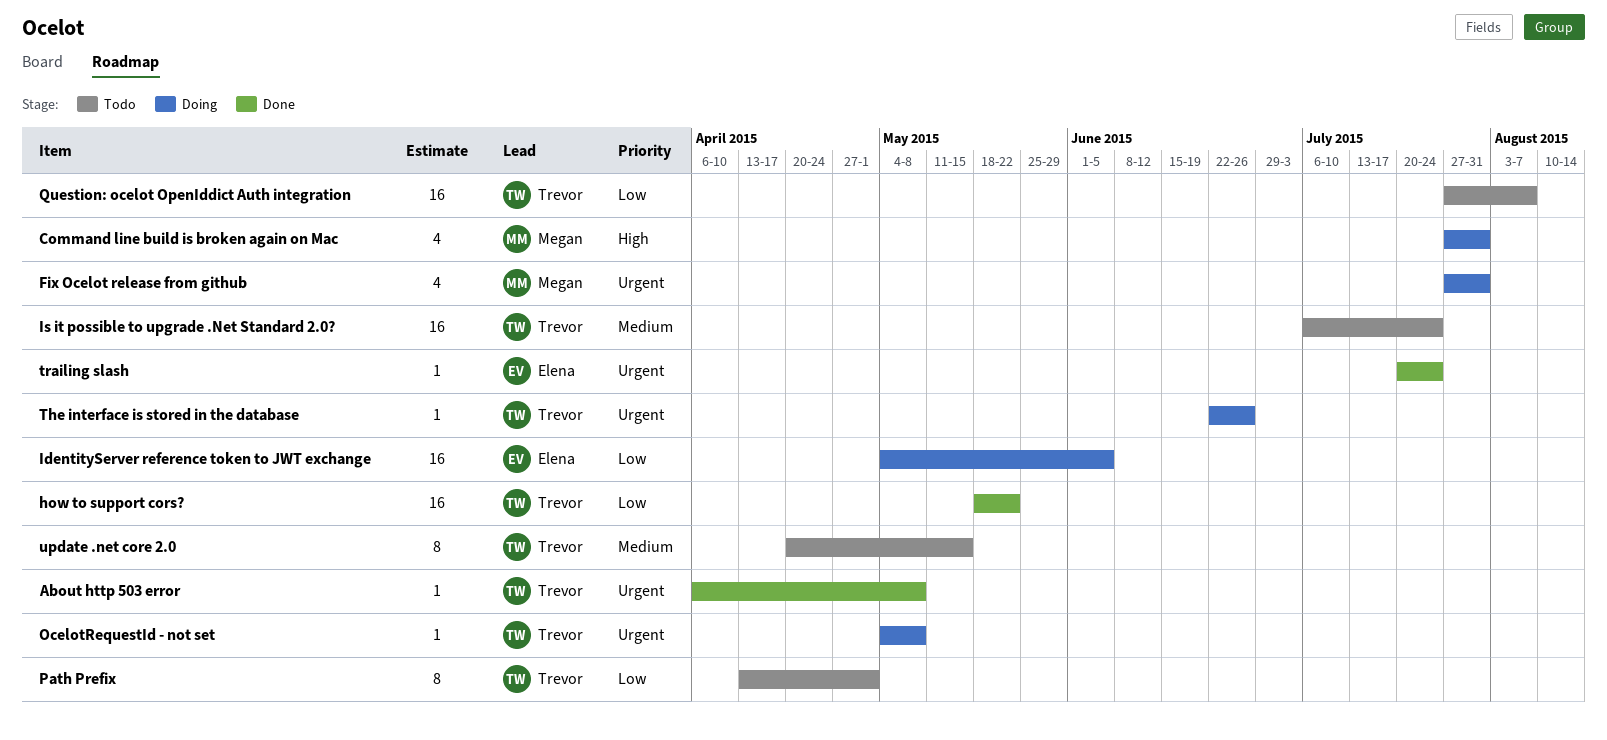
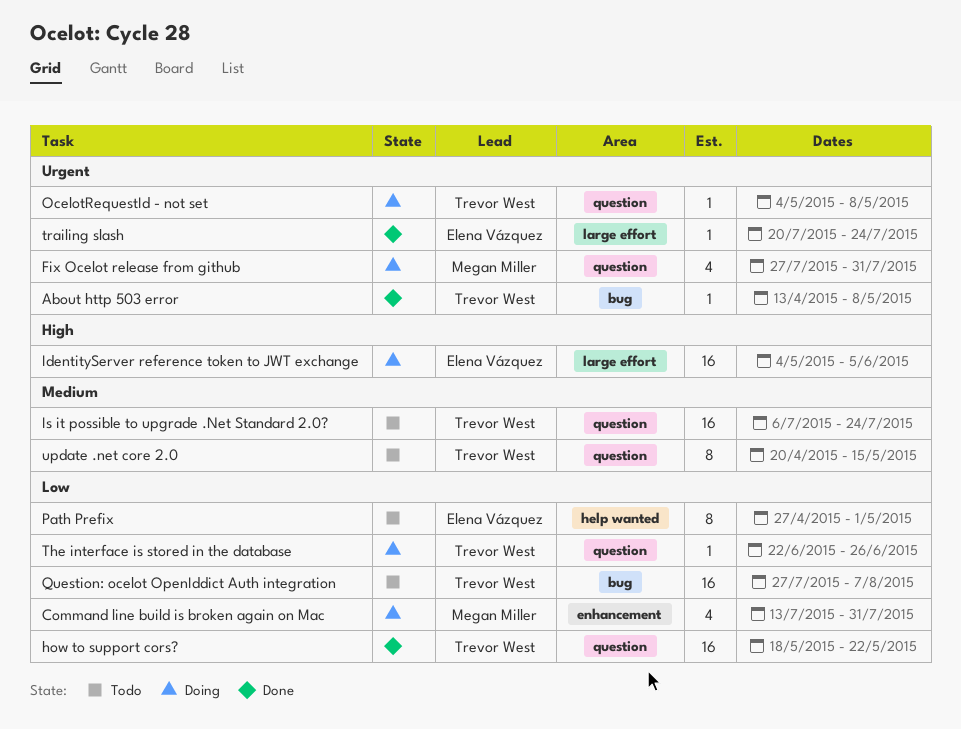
About http 503 error, start: Apr 6 -> Apr 13
Command line build is broken again on Mac, priority: High -> Low
Command line build is broken again on Mac, start: Jul 27 -> Jul 13
IdentityServer reference token to JWT exchange, priority: Low -> High
Path Prefix, owner: Trevor West -> Elena Vázquez
Path Prefix, start: Apr 13 -> Apr 27
The interface is stored in the database, priority: Urgent -> Low

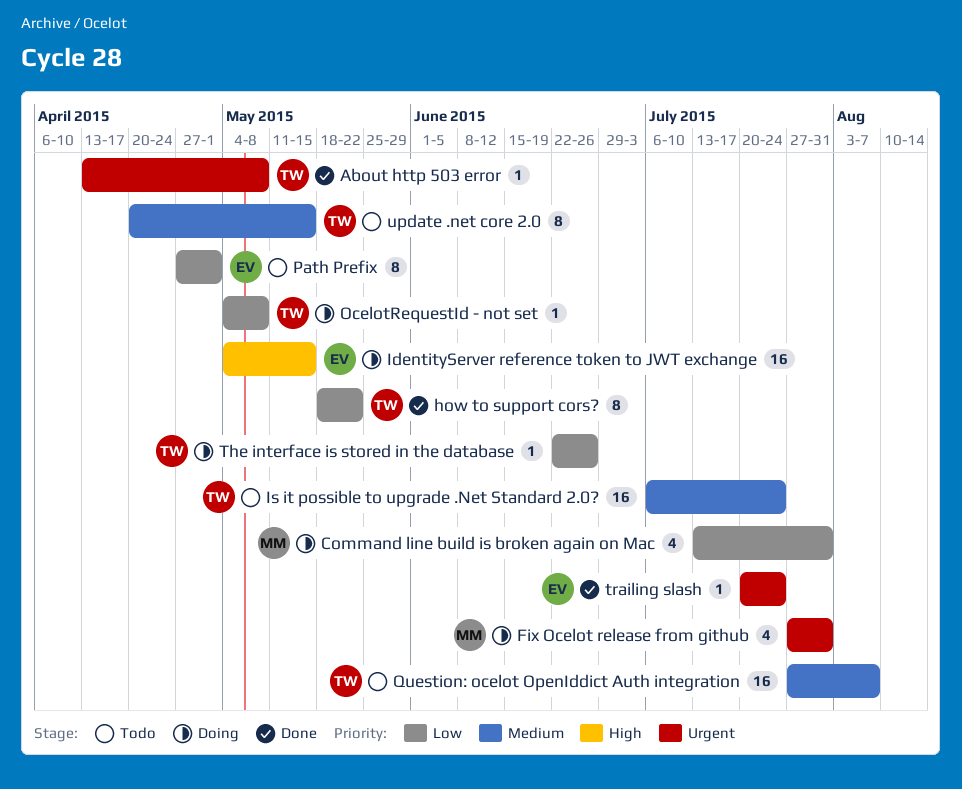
how to support cors?, estimate: 16 -> 8
IdentityServer reference token to JWT exchange, due: Jun 5 -> May 15
OcelotRequestId - not set, priority: Urgent -> Low
Question: ocelot OpenIddict Auth integration, priority: Low -> Medium

